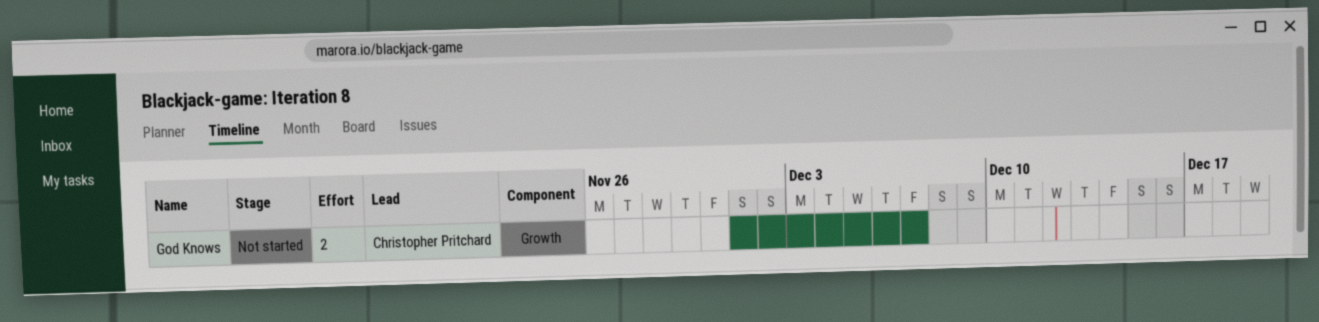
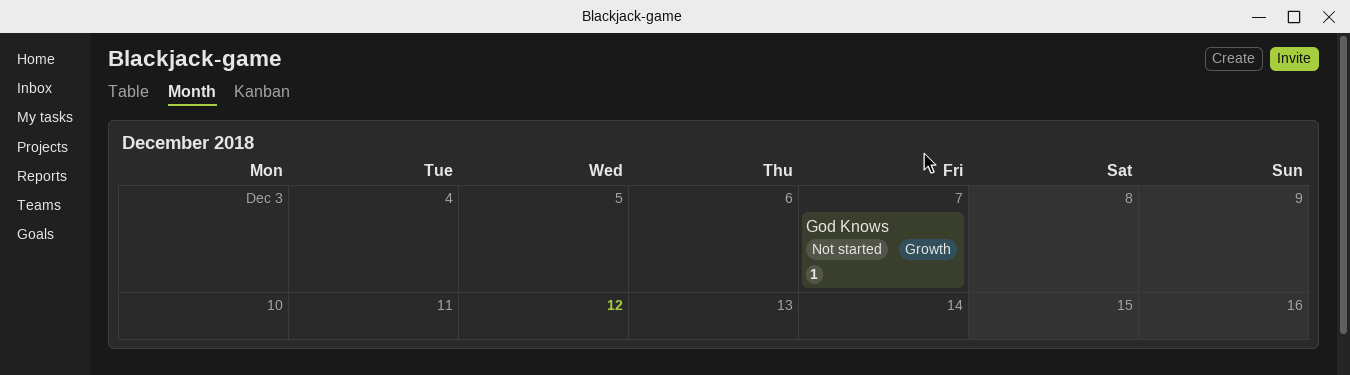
God Knows, estimate: 2 -> 1

